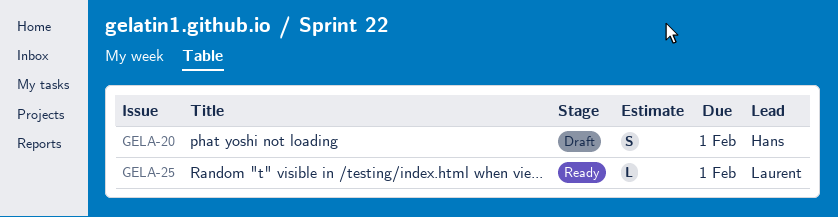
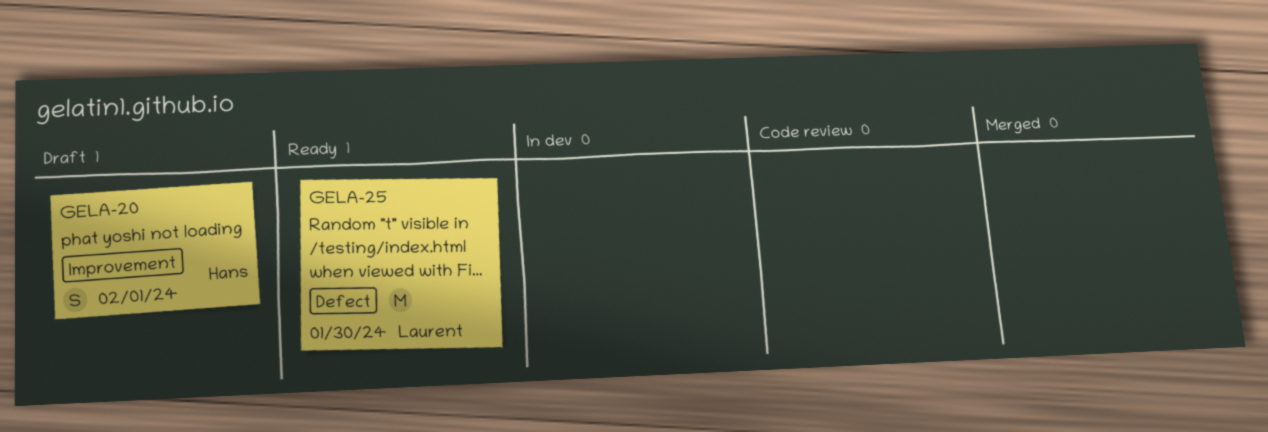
GELA-25, estimate: L -> M
GELA-25, due: Feb 1 -> Jan 30

